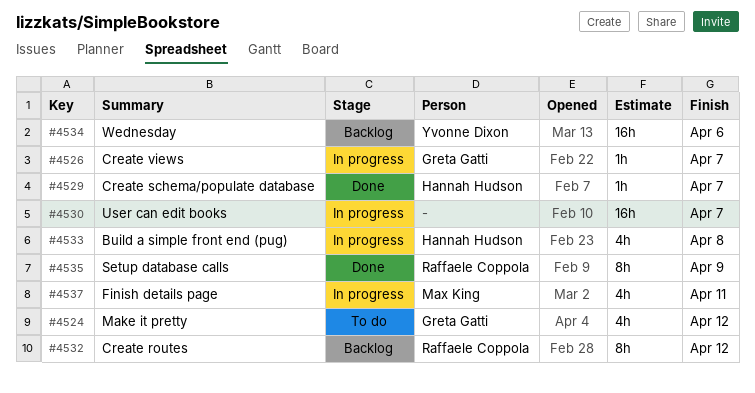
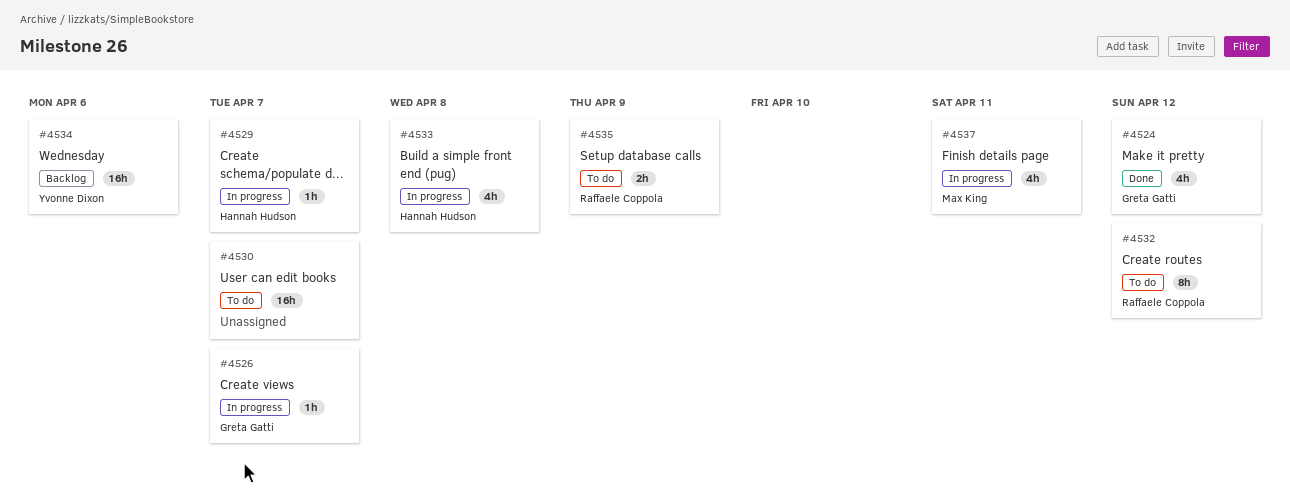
#4524, status: To do -> Done
#4529, status: Done -> In progress
#4530, status: In progress -> To do
#4532, status: Backlog -> To do
#4535, status: Done -> To do
#4535, estimate: 8h -> 2h

